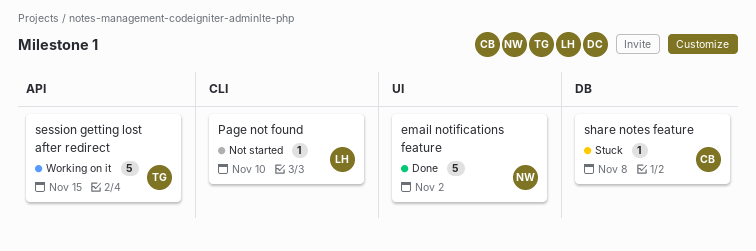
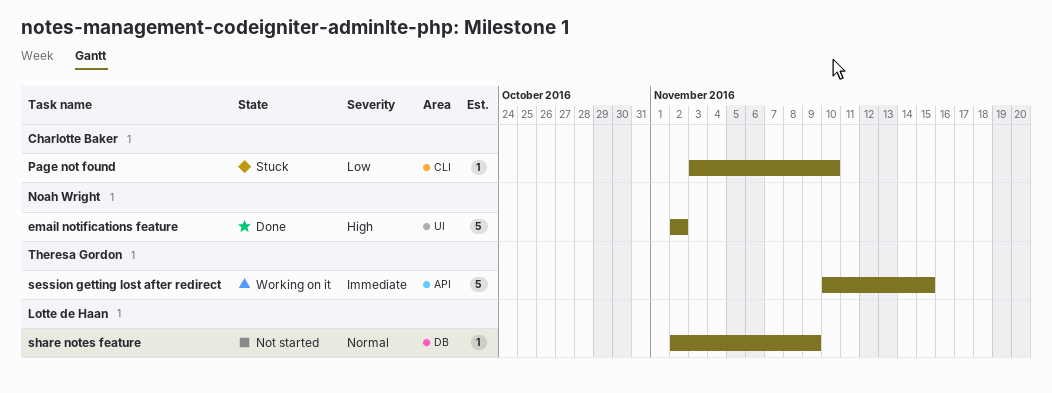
Page not found, status: Not started -> Stuck
Page not found, owner: Lotte de Haan -> Charlotte Baker
share notes feature, status: Stuck -> Not started
share notes feature, owner: Charlotte Baker -> Lotte de Haan
share notes feature, due: Nov 8 -> Nov 9

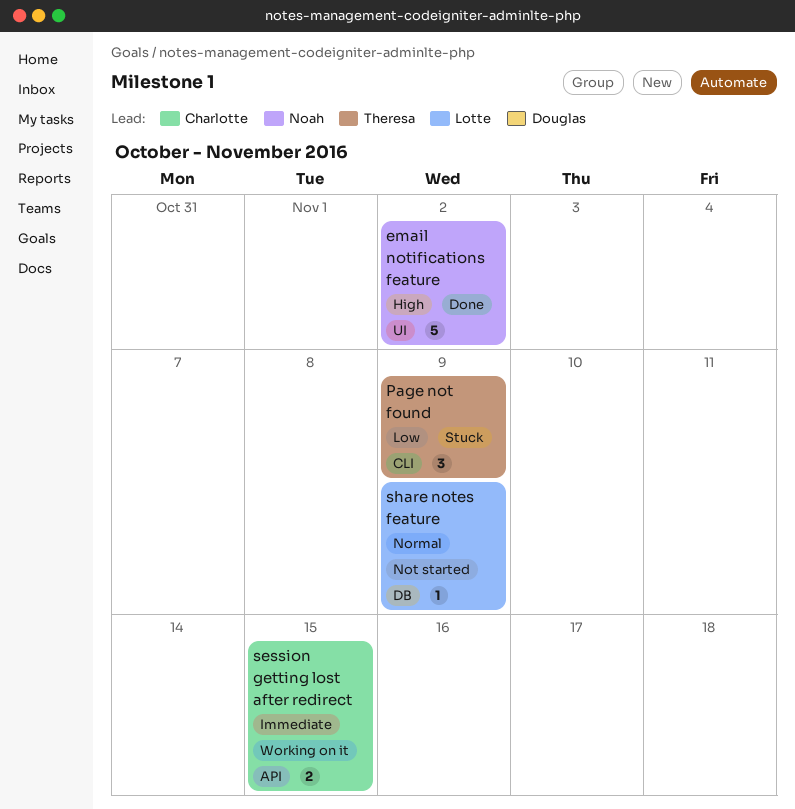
Page not found, owner: Charlotte Baker -> Theresa Gordon
Page not found, estimate: 1 -> 3
Page not found, due: Nov 10 -> Nov 9
session getting lost after redirect, owner: Theresa Gordon -> Charlotte Baker
session getting lost after redirect, estimate: 5 -> 2

